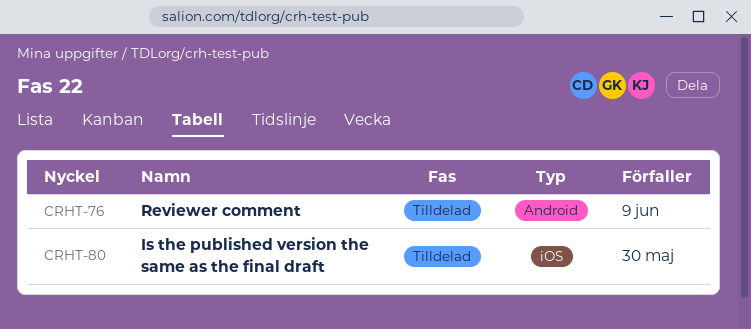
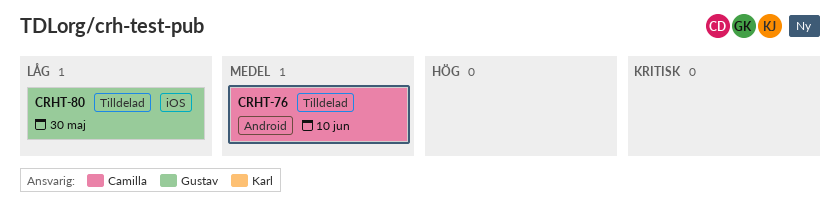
CRHT-76, due: Jun 9 -> Jun 10

